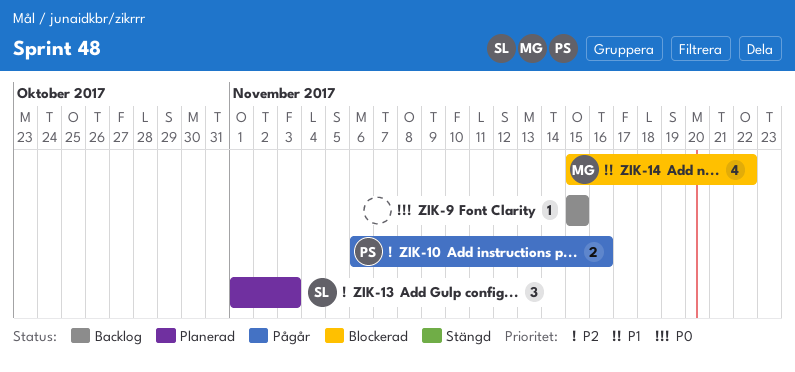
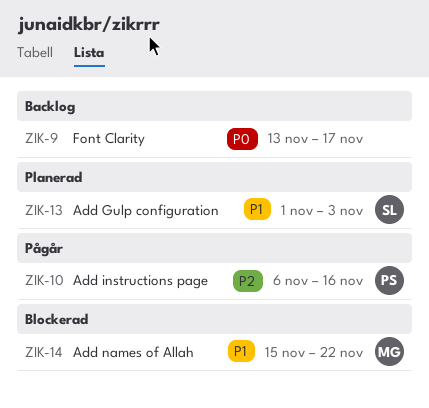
ZIK-9, start: Nov 15 -> Nov 13
ZIK-9, due: Nov 15 -> Nov 17
ZIK-13, priority: P2 -> P1

